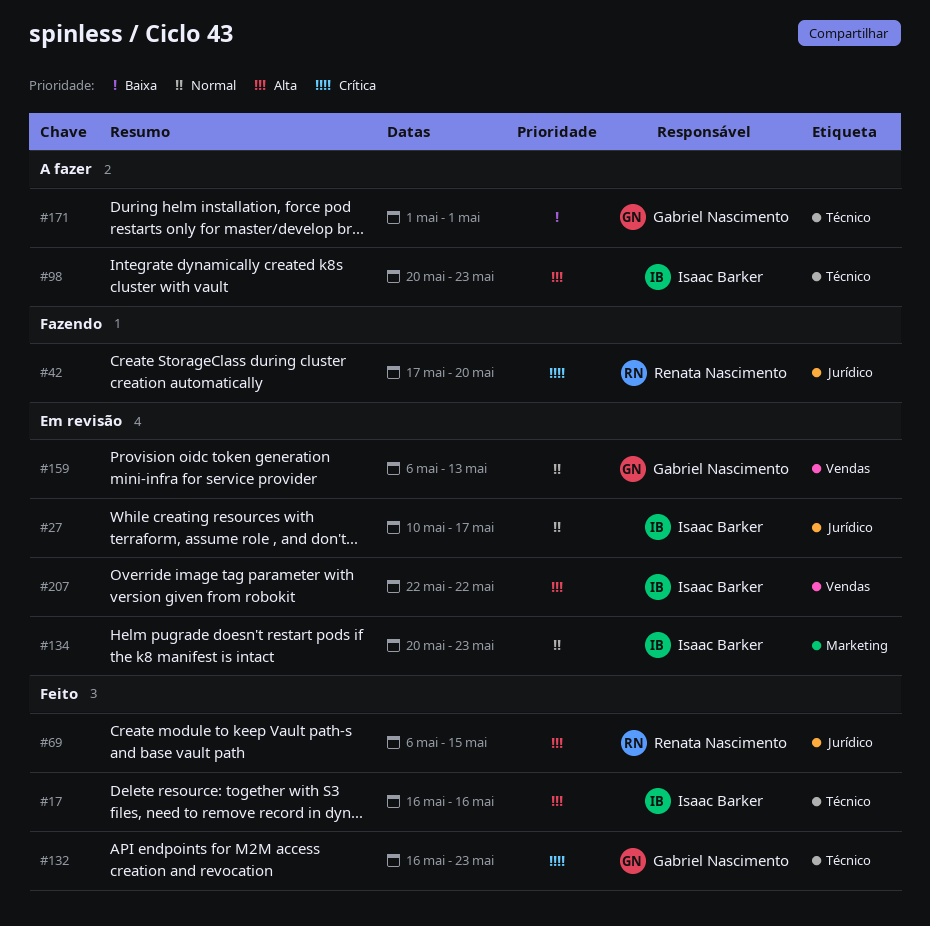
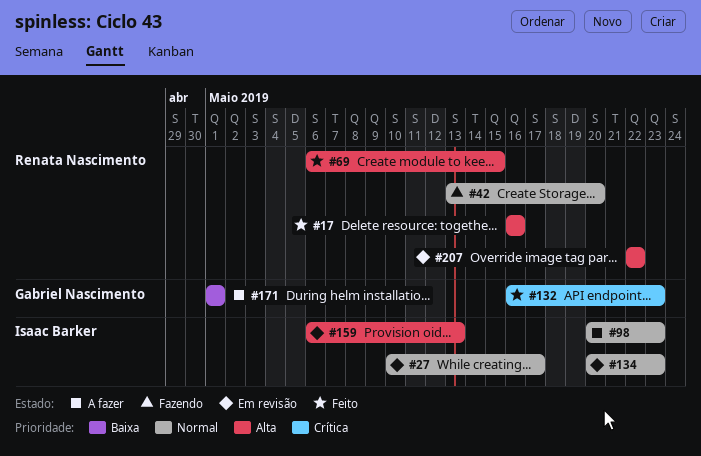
#17, owner: Isaac Barker -> Renata Nascimento
#42, priority: Crítica -> Normal
#42, start: May 17 -> May 13
#98, priority: Alta -> Normal
#159, owner: Gabriel Nascimento -> Isaac Barker
#159, priority: Normal -> Alta
#207, owner: Isaac Barker -> Renata Nascimento

